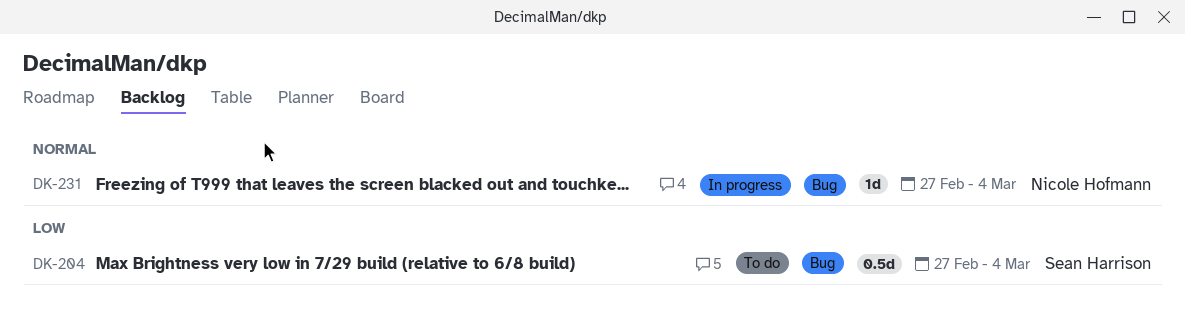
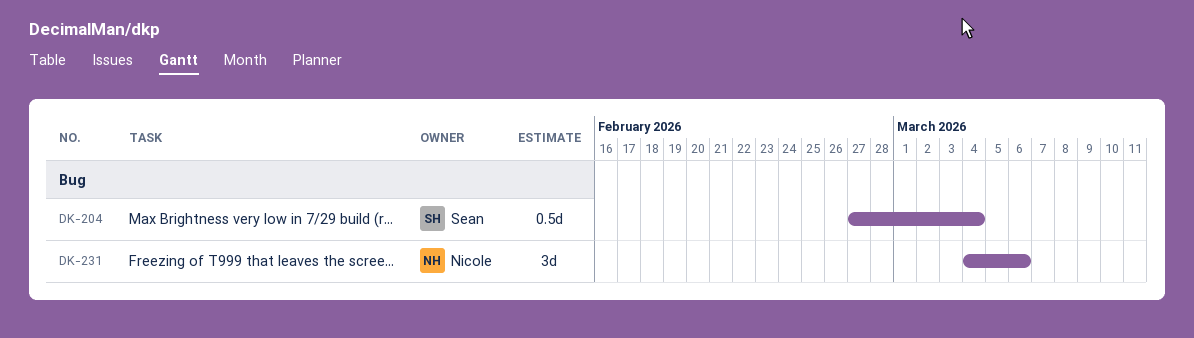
DK-231, estimate: 1d -> 3d
DK-231, start: Feb 27 -> Mar 4
DK-231, due: Mar 4 -> Mar 6

